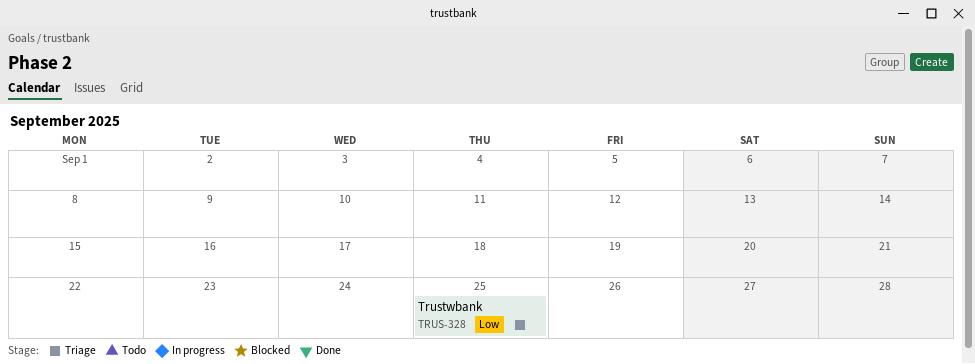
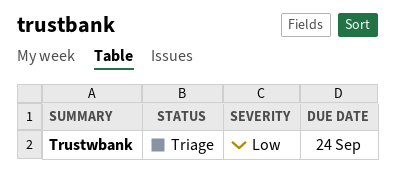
Trustwbank, due: Sep 25 -> Sep 24

